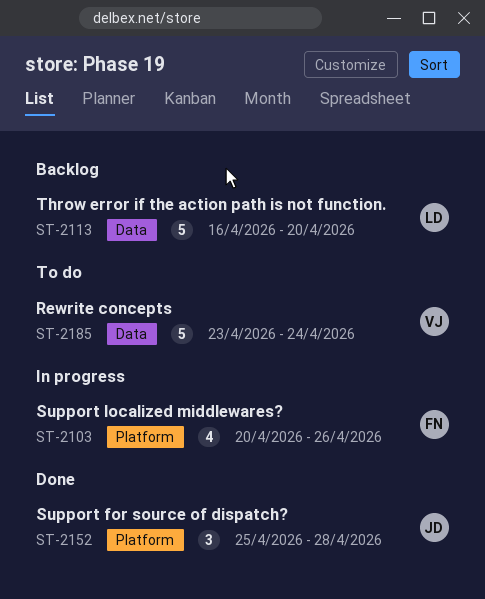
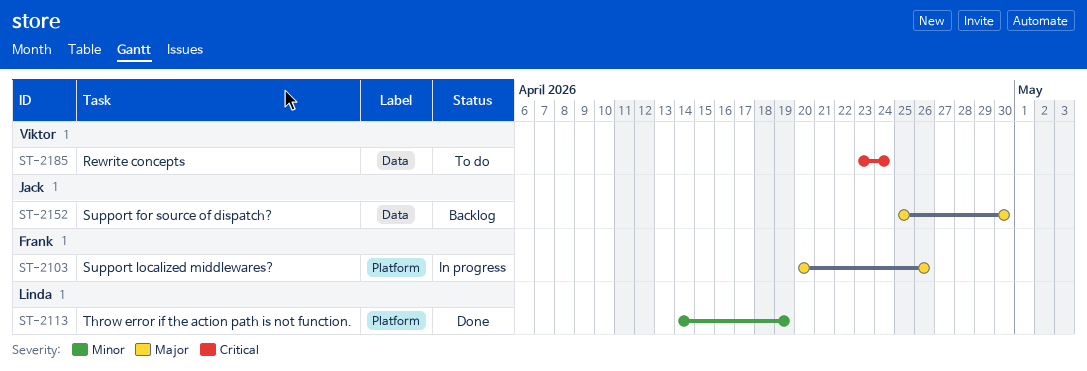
ST-2113, status: Backlog -> Done
ST-2113, label: Data -> Platform
ST-2113, start: Apr 16 -> Apr 14
ST-2113, due: Apr 20 -> Apr 19
ST-2152, status: Done -> Backlog
ST-2152, label: Platform -> Data
ST-2152, due: Apr 28 -> Apr 30

